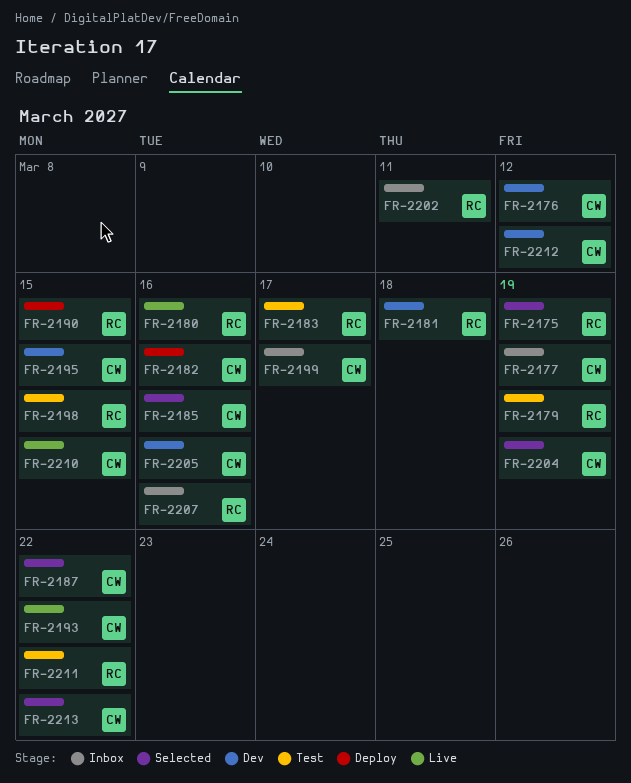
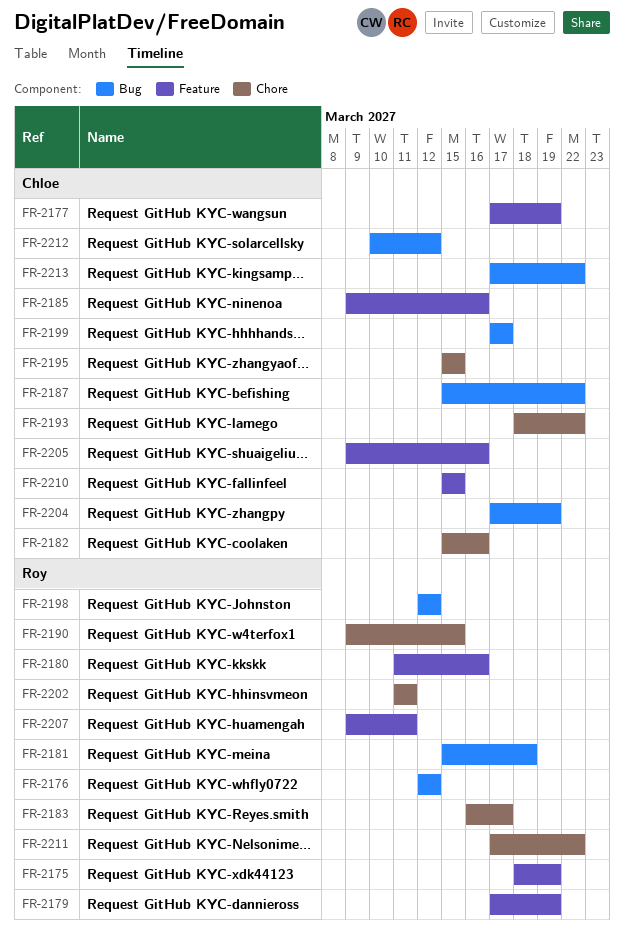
FR-2176, owner: Chloe -> Roy
FR-2198, due: Mar 15 -> Mar 12
FR-2207, due: Mar 16 -> Mar 11

